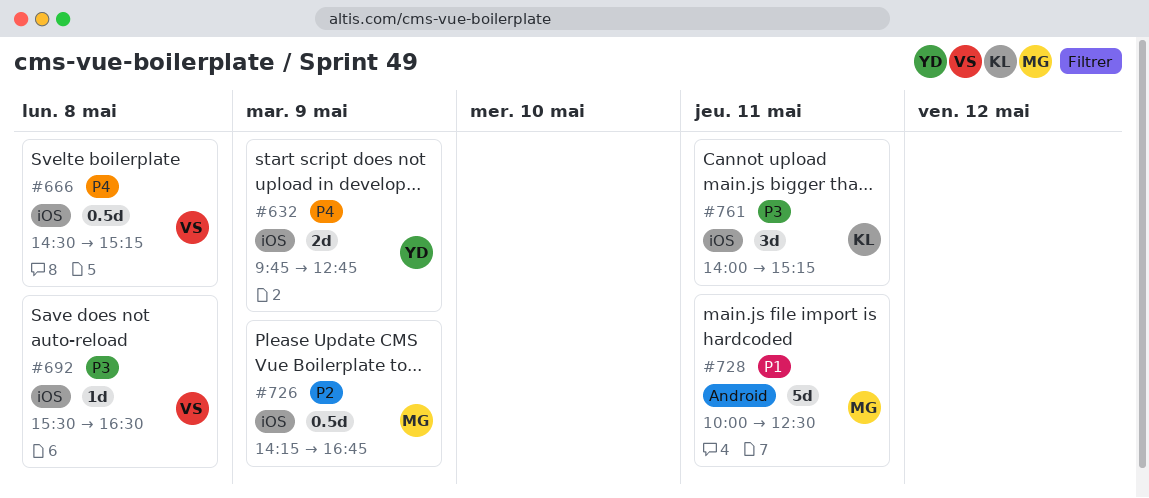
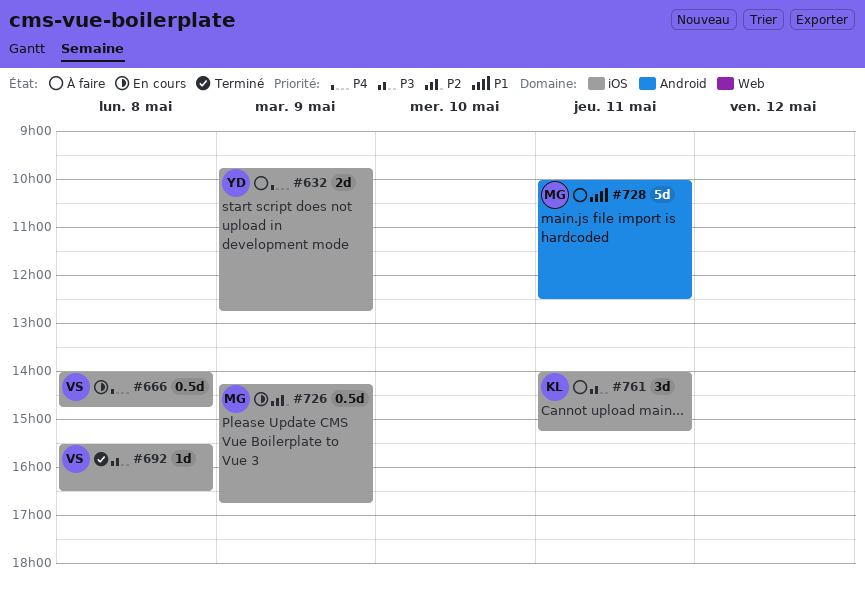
#666, begins: 14:30 -> 14:00
#666, ends: 15:15 -> 14:45

